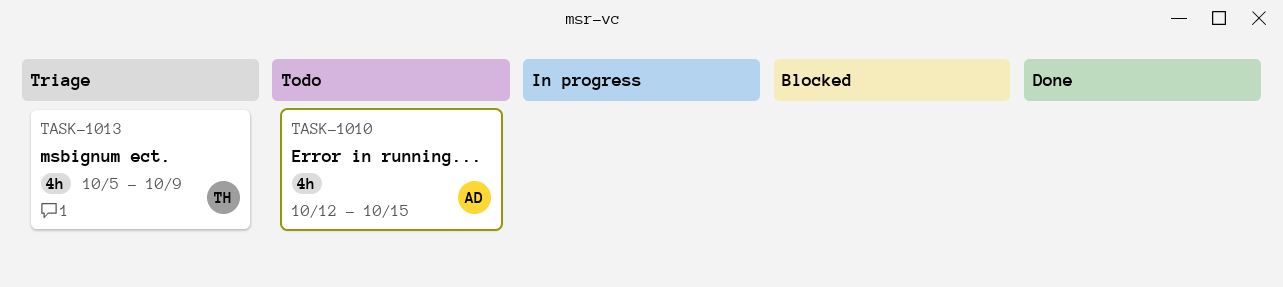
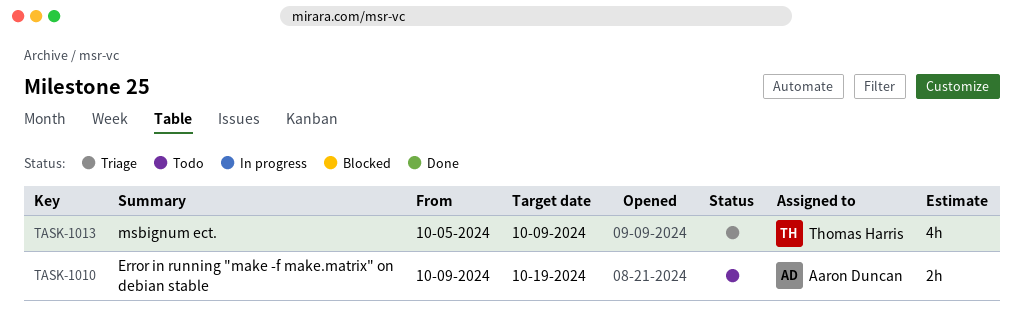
TASK-1010, estimate: 4h -> 2h
TASK-1010, start: Oct 12 -> Oct 9
TASK-1010, due: Oct 15 -> Oct 19

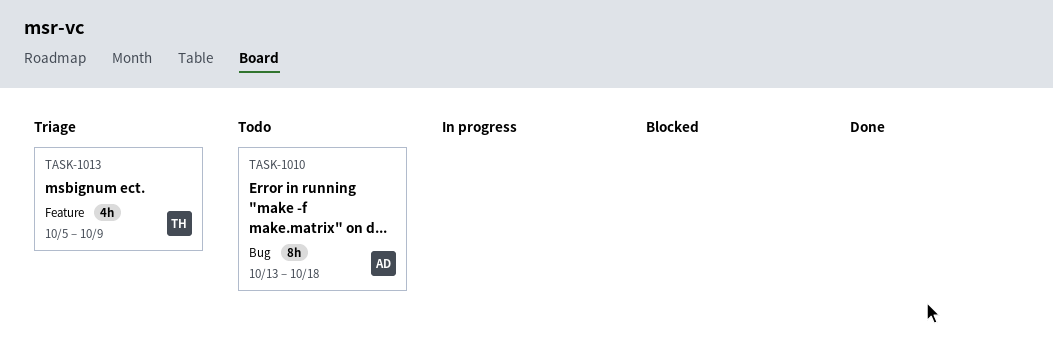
TASK-1010, estimate: 2h -> 8h
TASK-1010, start: Oct 9 -> Oct 13
TASK-1010, due: Oct 19 -> Oct 18

